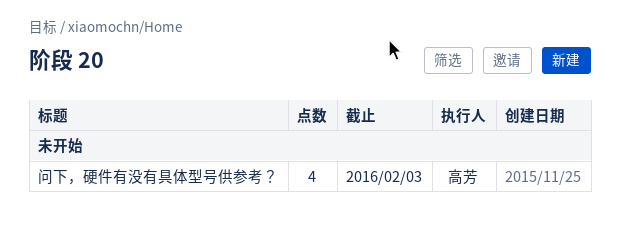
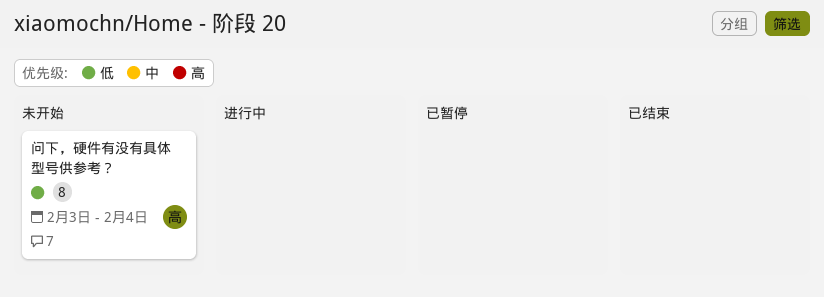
问下，硬件有没有具体型号供参考？, estimate: 4 -> 8
问下，硬件有没有具体型号供参考？, due: Feb 3 -> Feb 4

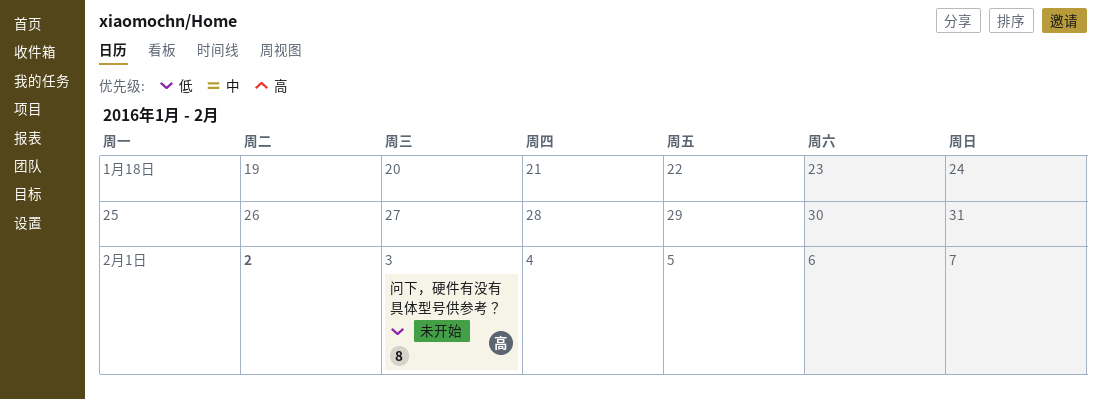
问下，硬件有没有具体型号供参考？, due: Feb 4 -> Feb 3

